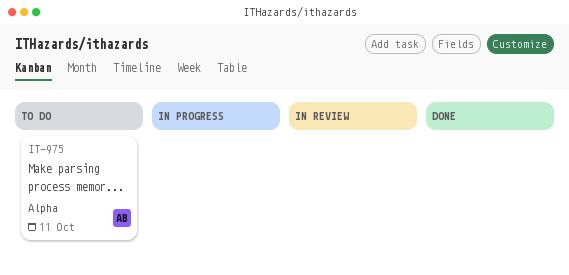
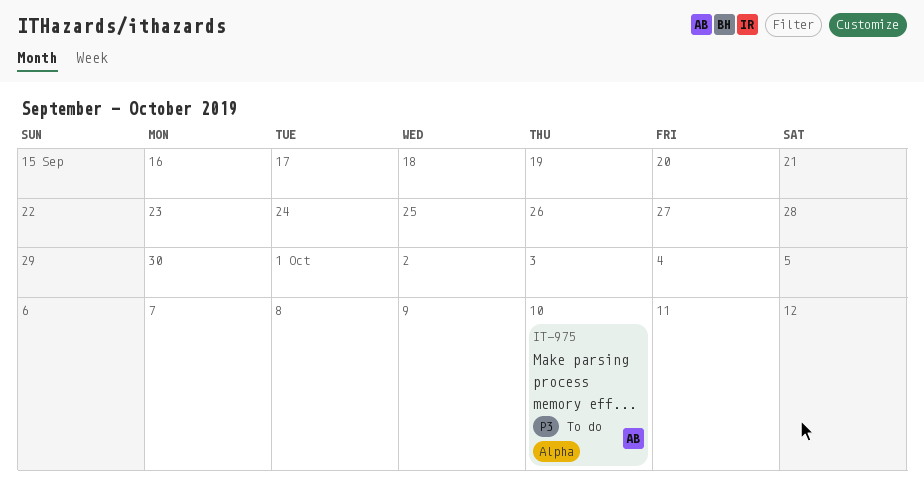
IT-975, due: Oct 11 -> Oct 10

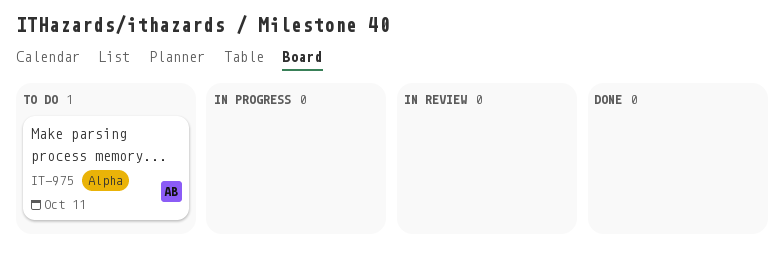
IT-975, due: Oct 10 -> Oct 11

